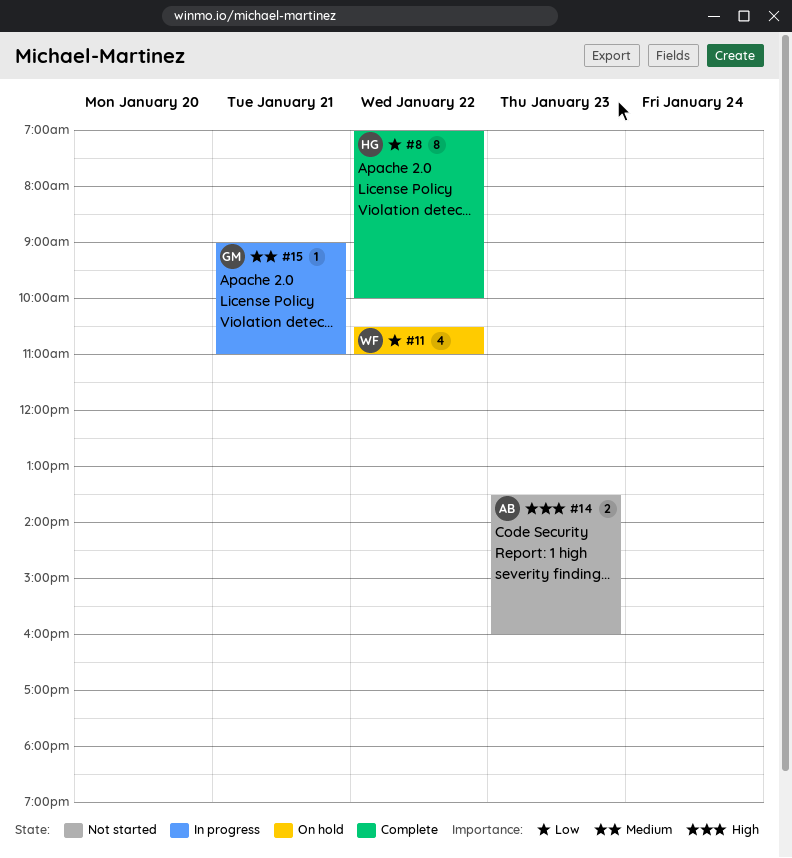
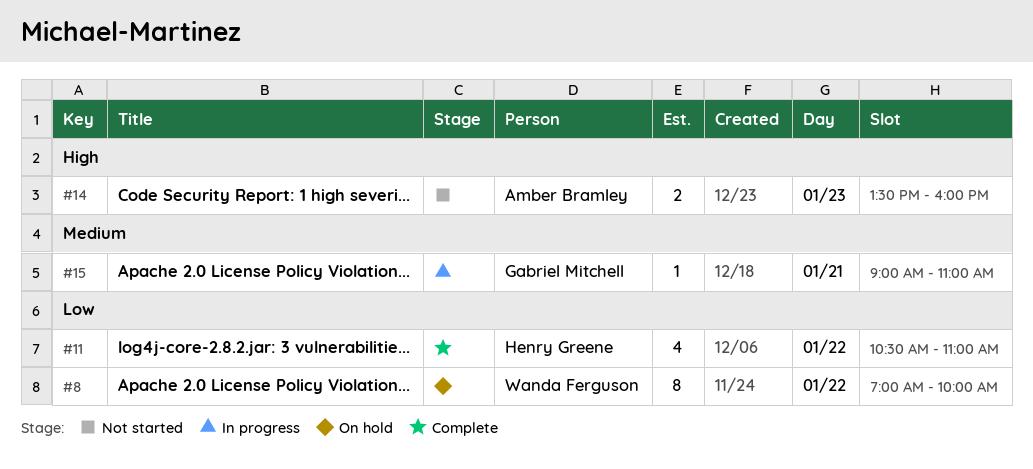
#8, status: Complete -> On hold
#8, owner: Henry Greene -> Wanda Ferguson
#11, status: On hold -> Complete
#11, owner: Wanda Ferguson -> Henry Greene

